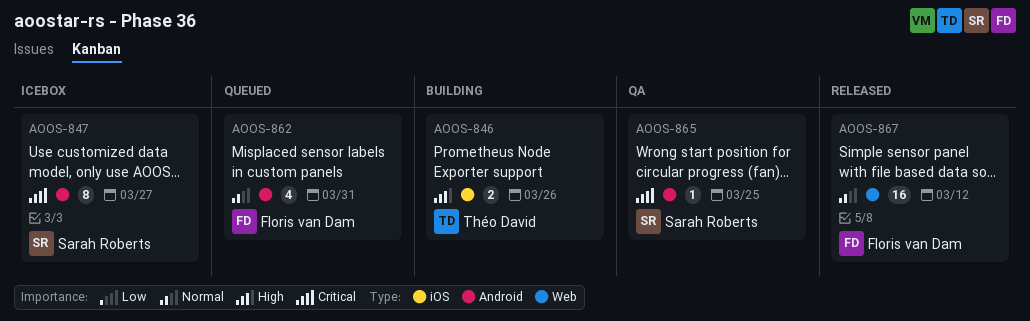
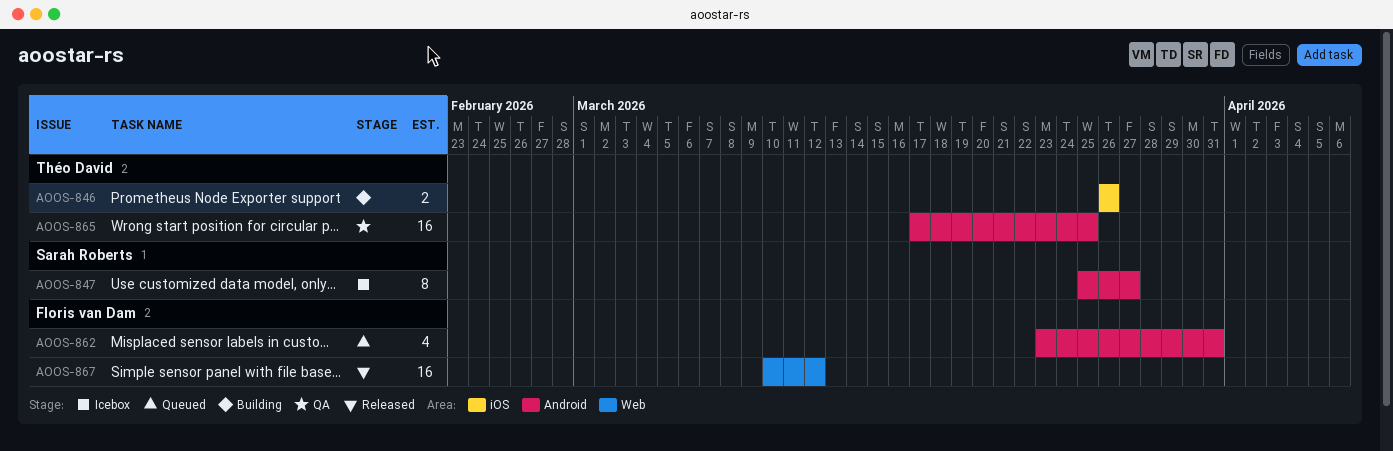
AOOS-865, owner: Sarah Roberts -> Théo David
AOOS-865, estimate: 1 -> 16

